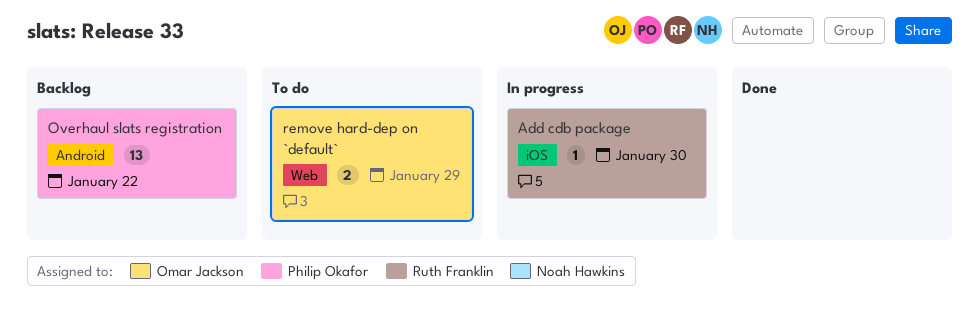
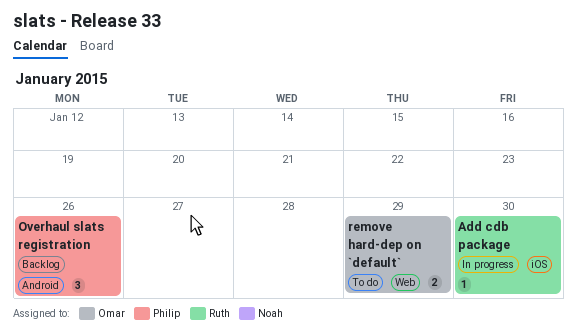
Overhaul slats registration, estimate: 13 -> 3
Overhaul slats registration, due: Jan 22 -> Jan 26

